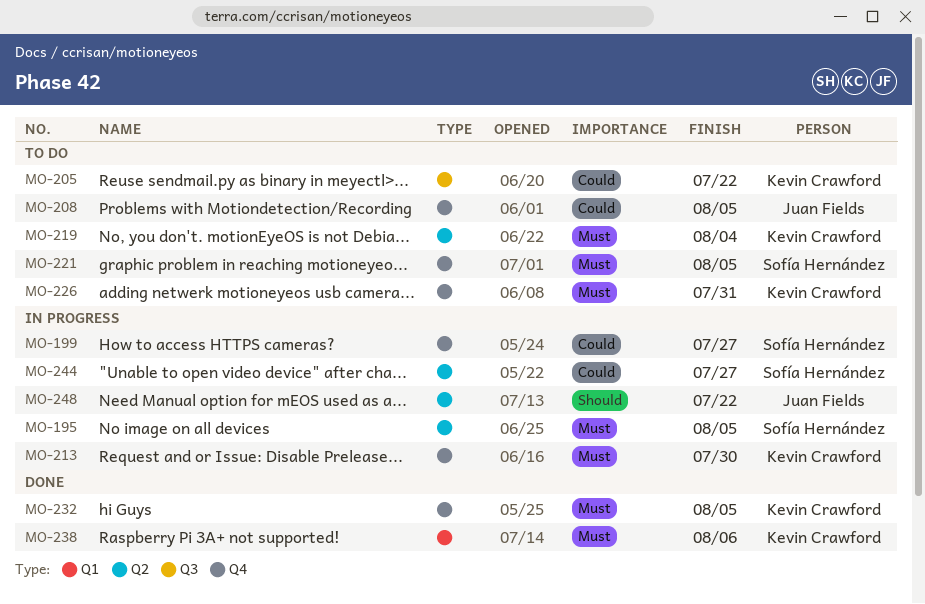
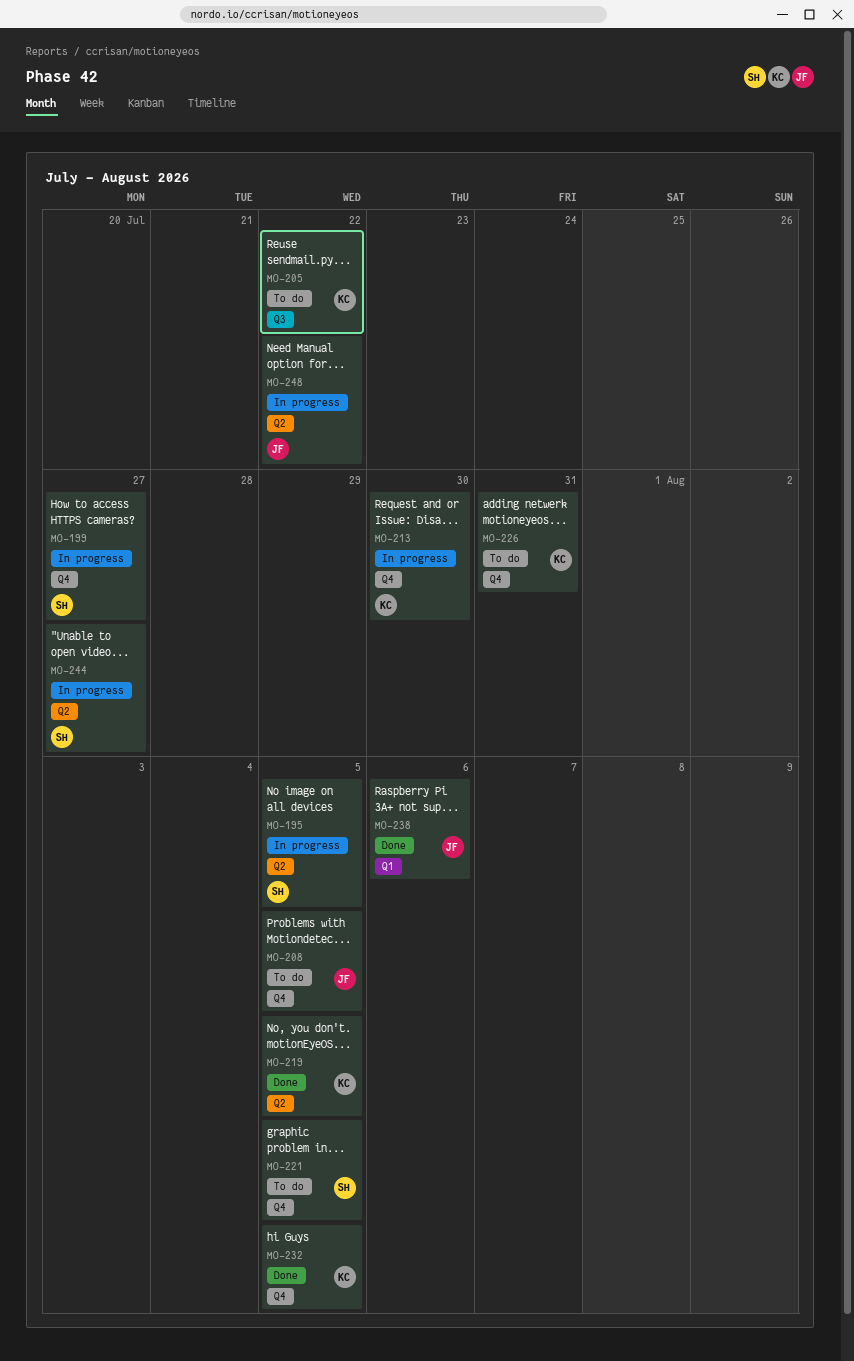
MO-219, status: To do -> Done
MO-219, due: Aug 4 -> Aug 5
MO-238, owner: Kevin Crawford -> Juan Fields

